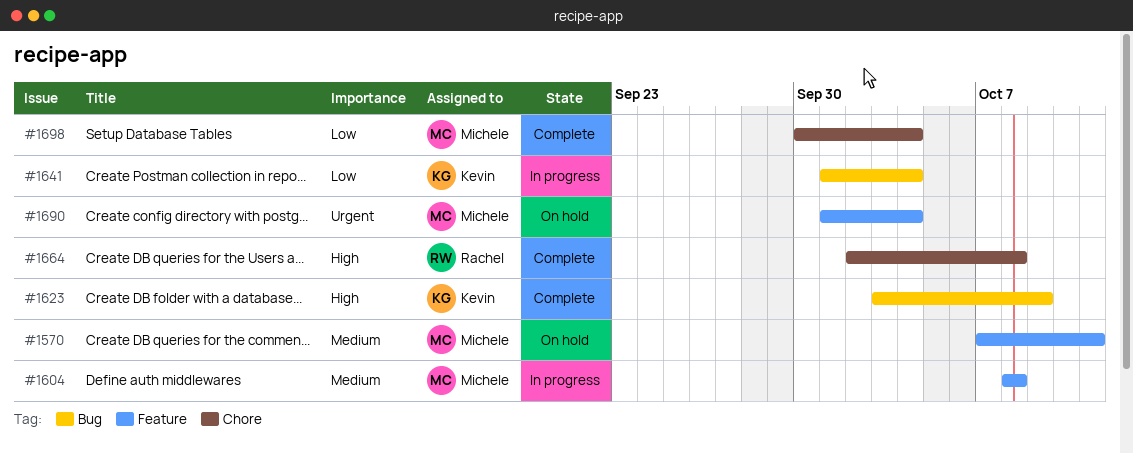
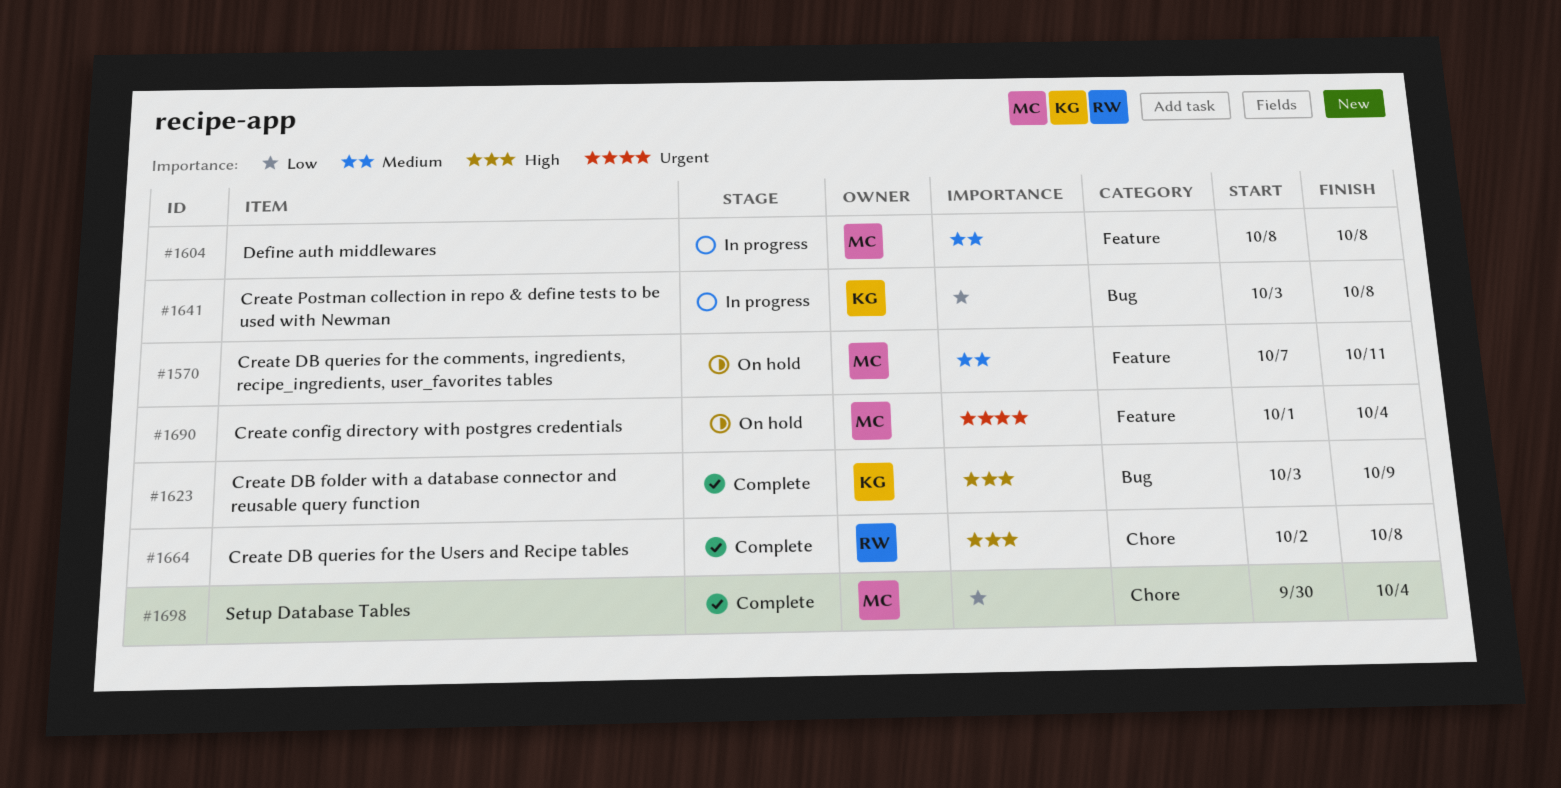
#1641, start: Oct 1 -> Oct 3
#1641, due: Oct 4 -> Oct 8

